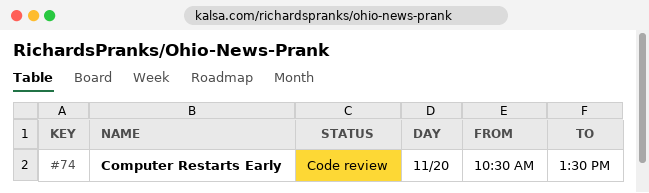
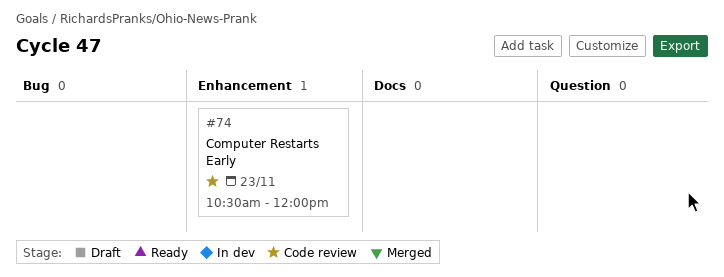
#74, day: Nov 20 -> Nov 23
#74, ends: 13:30 -> 12:00

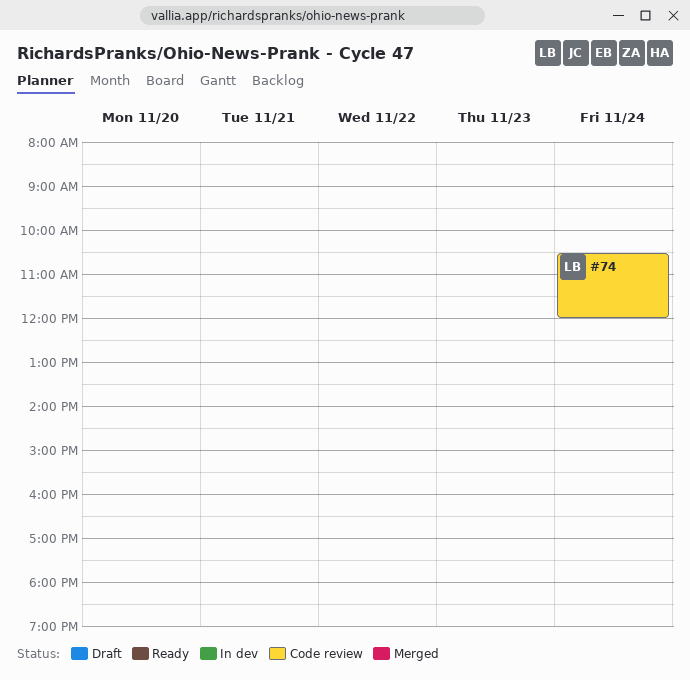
#74, day: Nov 23 -> Nov 24

